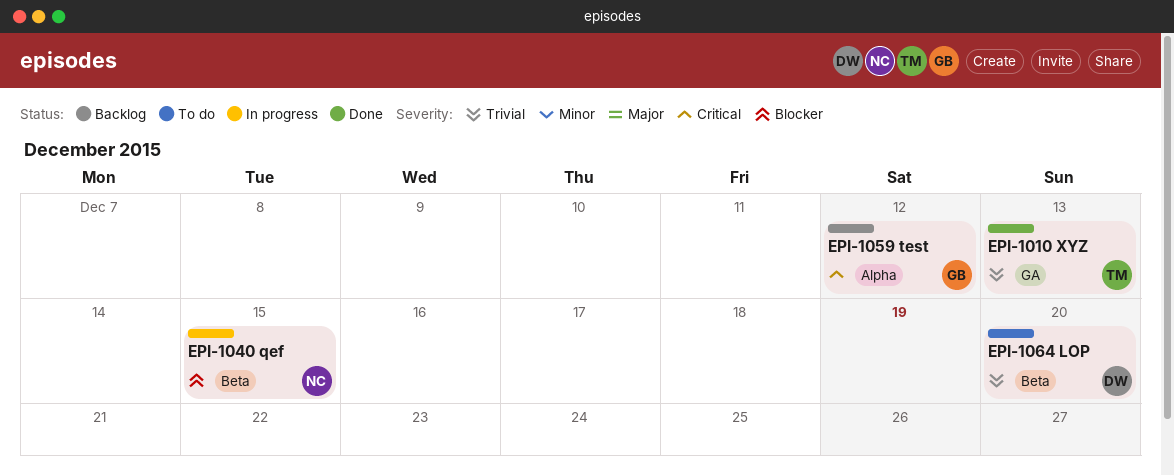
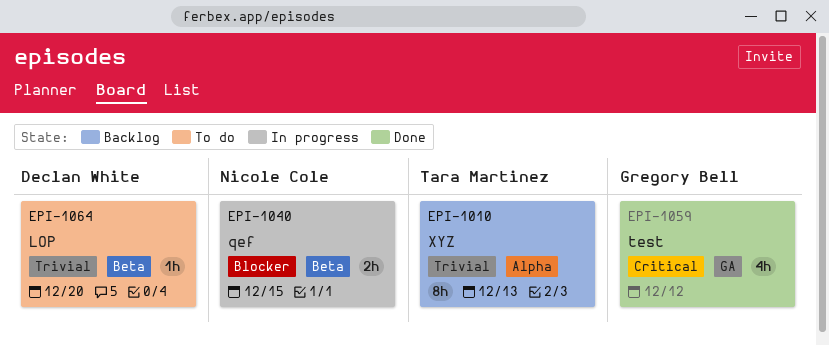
EPI-1010, status: Done -> Backlog
EPI-1010, label: GA -> Alpha
EPI-1059, status: Backlog -> Done
EPI-1059, label: Alpha -> GA

